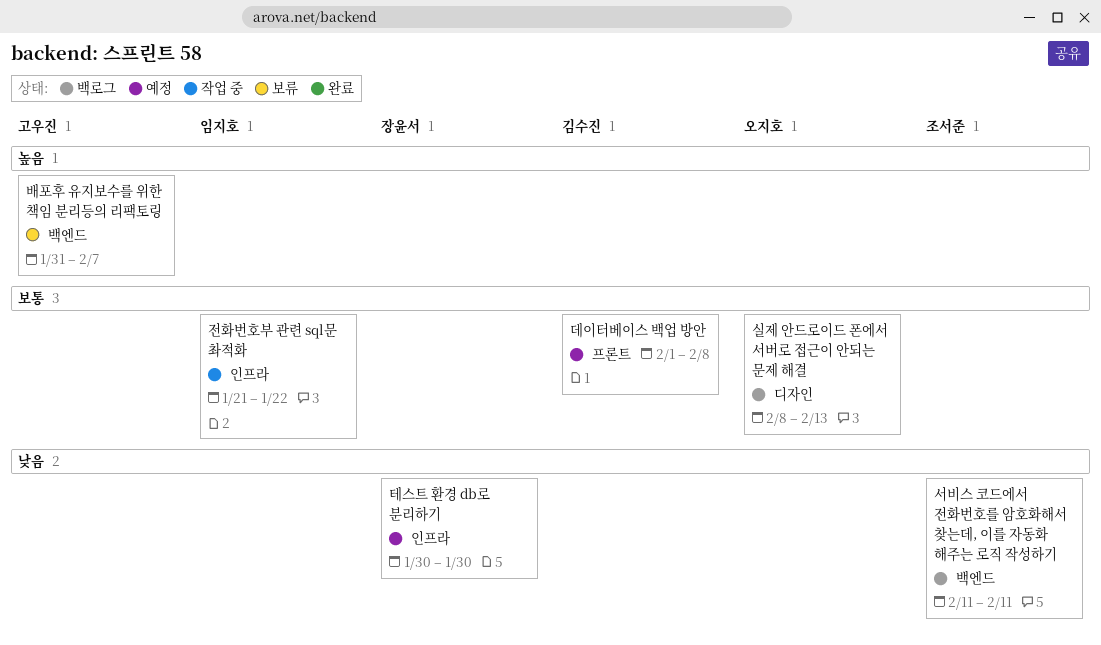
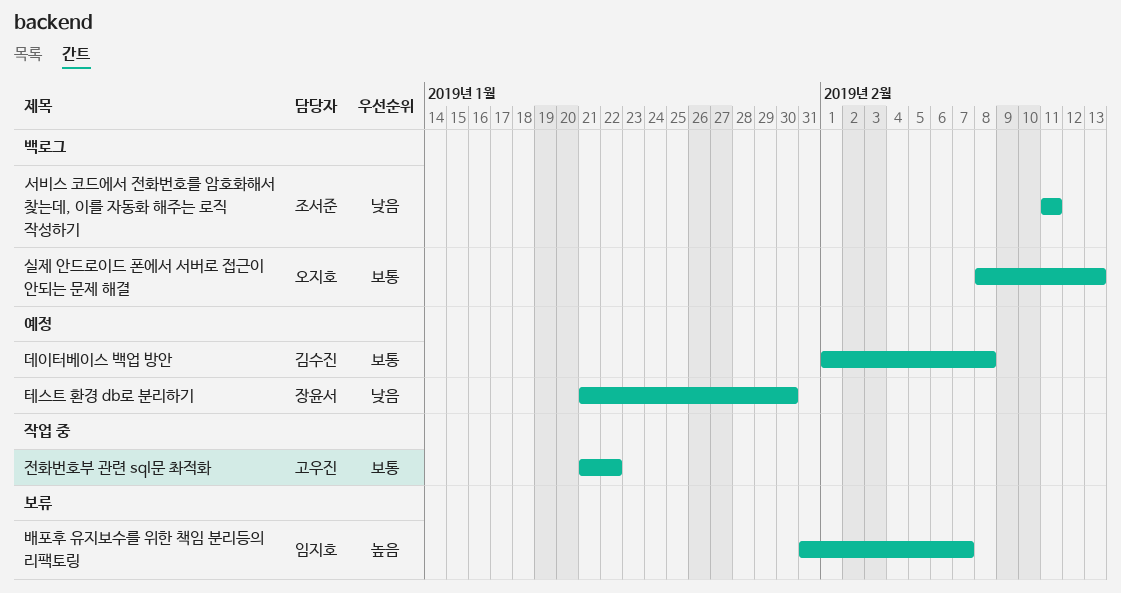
배포후 유지보수를 위한 책임 분리등의 리팩토링, owner: 고우진 -> 임지호
전화번호부 관련 sql문 촤적화, owner: 임지호 -> 고우진
테스트 환경 db로 분리하기, start: Jan 30 -> Jan 21

